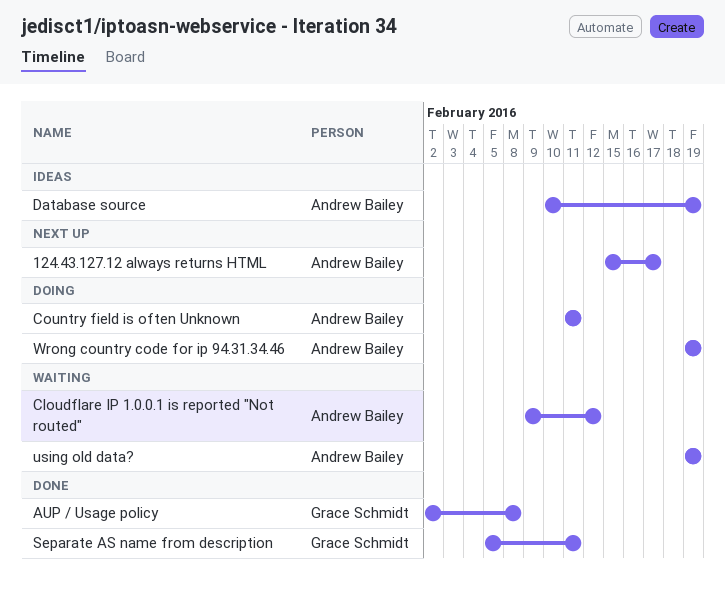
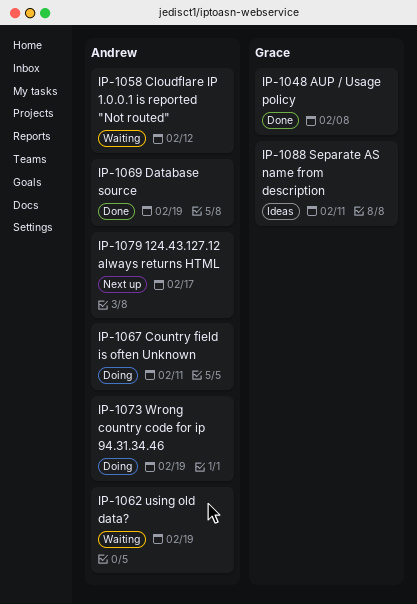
Database source, status: Ideas -> Done
Separate AS name from description, status: Done -> Ideas

